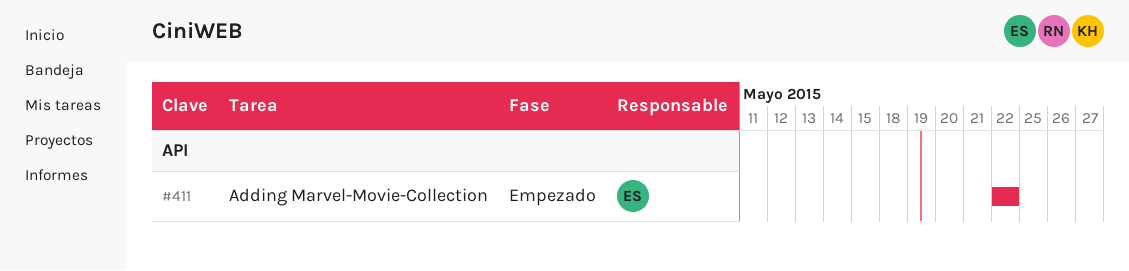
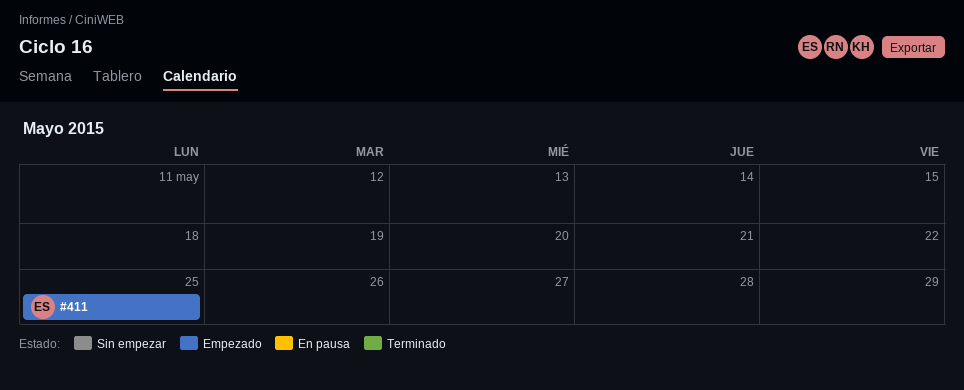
#411, start: May 22 -> May 25
#411, due: May 22 -> May 25

